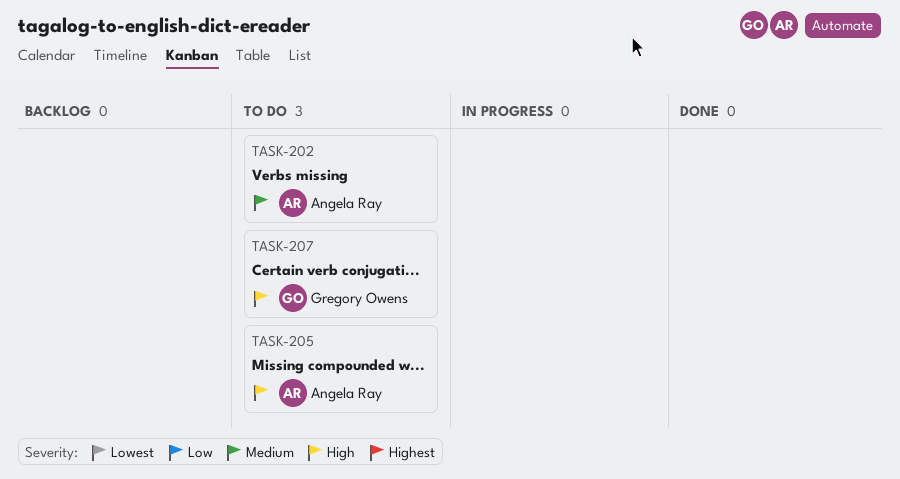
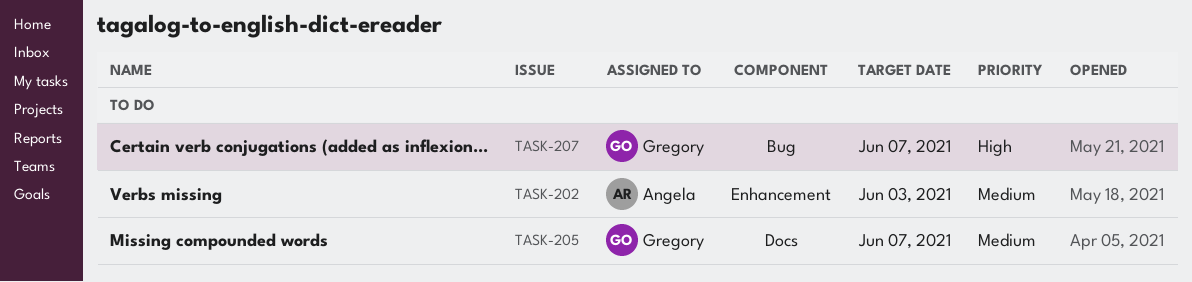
TASK-205, owner: Angela Ray -> Gregory Owens
TASK-205, priority: High -> Medium

